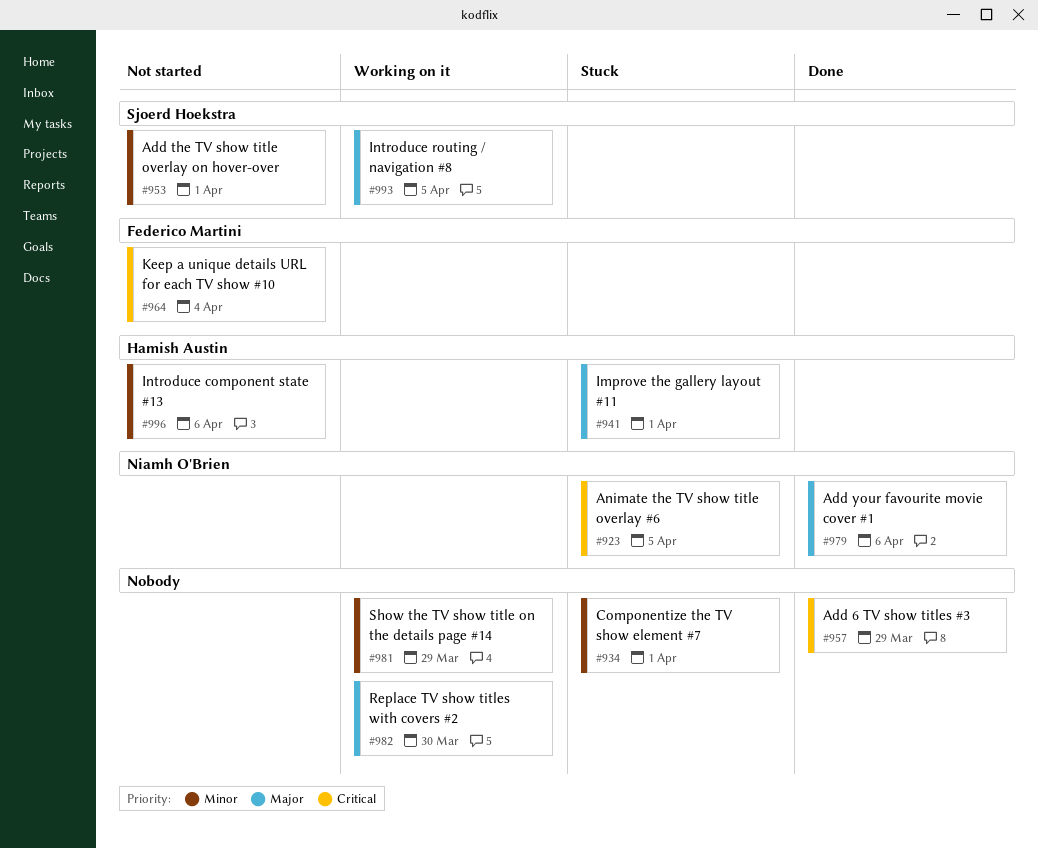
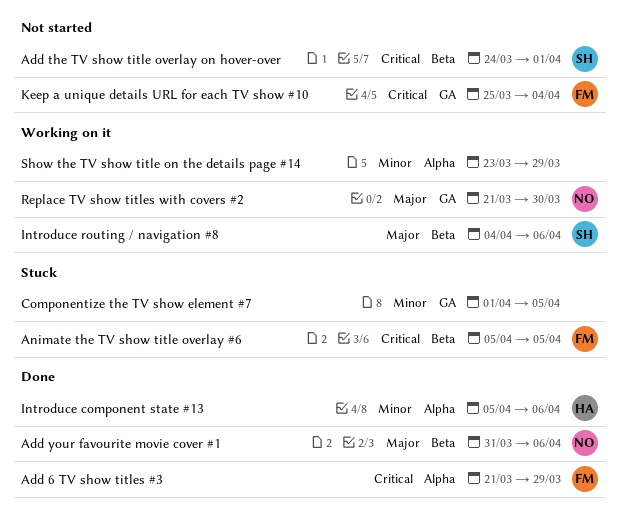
Add 6 TV show titles #3, owner: none -> Federico Martini
Add the TV show title overlay on hover-over, priority: Minor -> Critical
Animate the TV show title overlay #6, owner: Niamh O'Brien -> Federico Martini
Componentize the TV show element #7, due: Apr 1 -> Apr 5
Improve the gallery layout #11: present -> none
Introduce component state #13, status: Not started -> Done
Introduce routing / navigation #8, due: Apr 5 -> Apr 6
Replace TV show titles with covers #2, owner: none -> Niamh O'Brien

